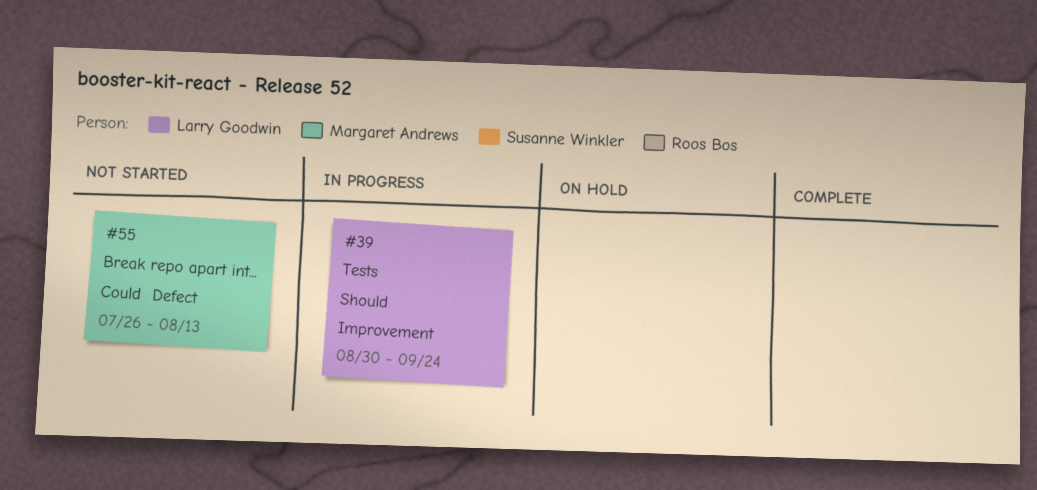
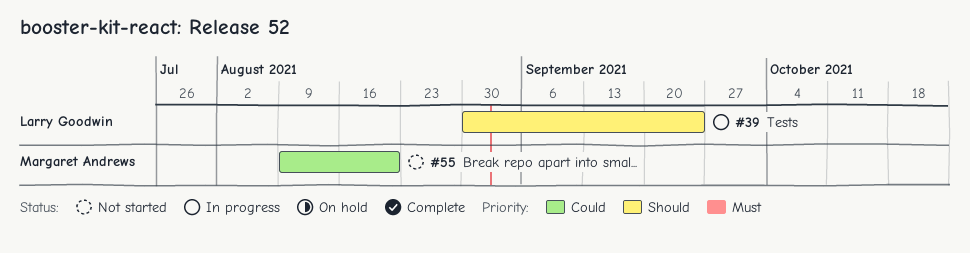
#55, start: Jul 26 -> Aug 9
#55, due: Aug 13 -> Aug 20

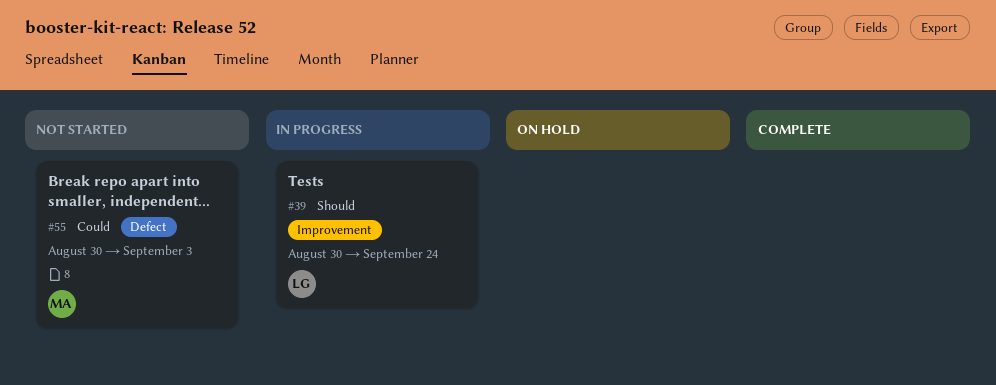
#55, start: Aug 9 -> Aug 30
#55, due: Aug 20 -> Sep 3

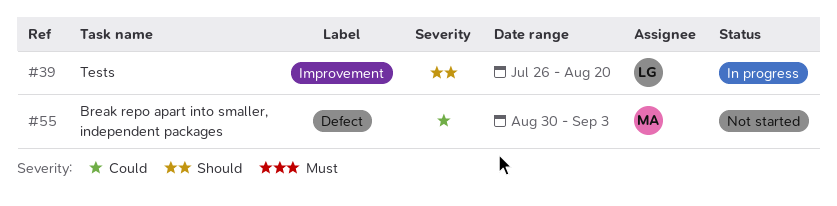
#39, start: Aug 30 -> Jul 26
#39, due: Sep 24 -> Aug 20

